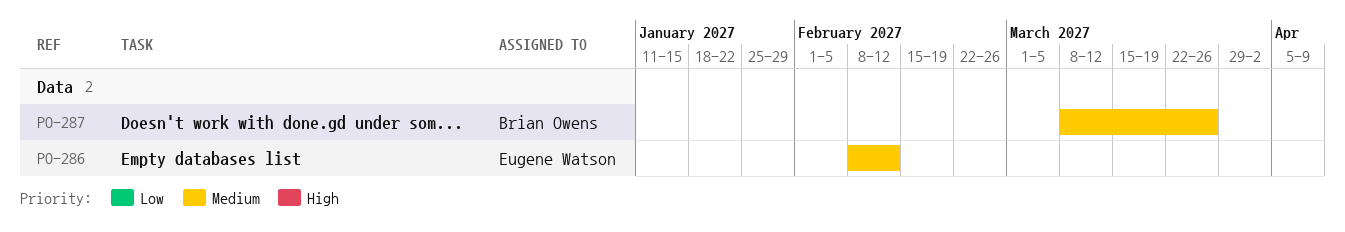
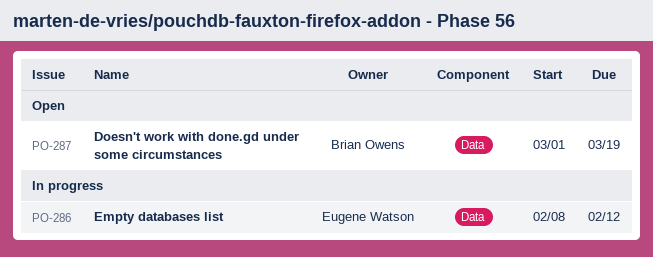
PO-287, start: Mar 8 -> Mar 1
PO-287, due: Mar 26 -> Mar 19

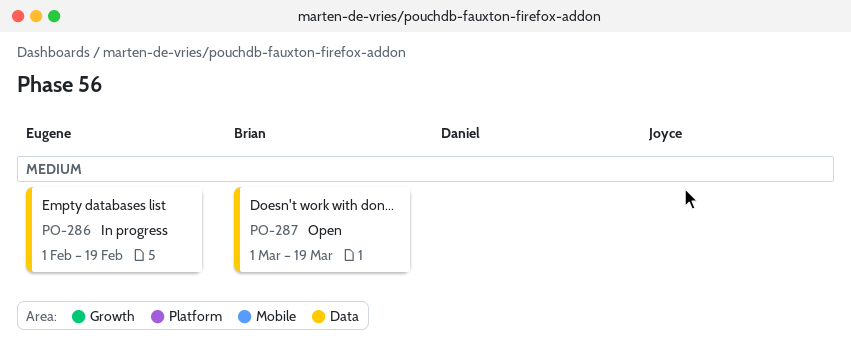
PO-286, start: Feb 8 -> Feb 1
PO-286, due: Feb 12 -> Feb 19

